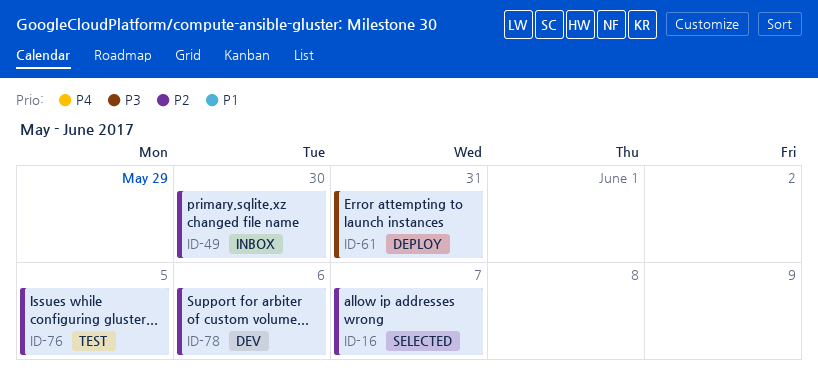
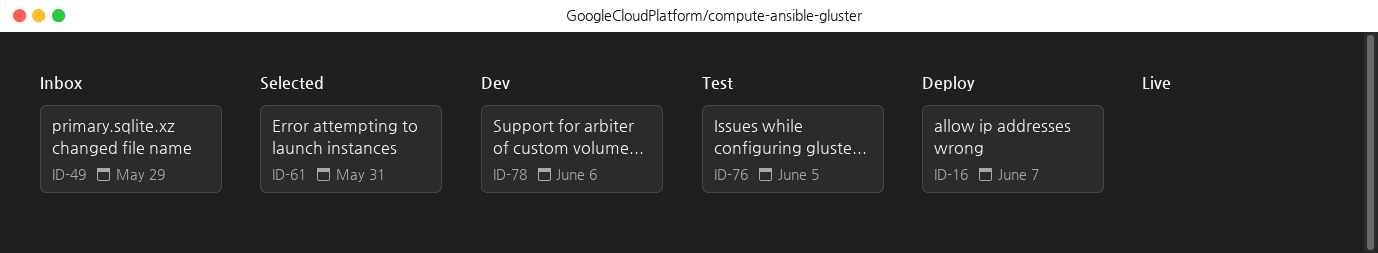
ID-16, status: Selected -> Deploy
ID-49, due: May 30 -> May 29
ID-61, status: Deploy -> Selected

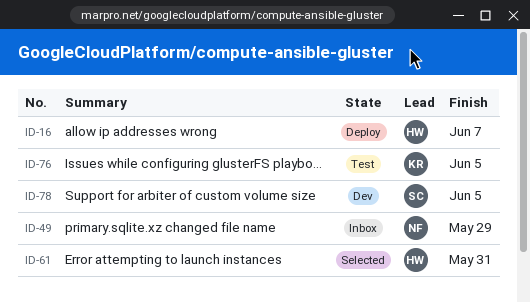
ID-78, due: Jun 6 -> Jun 5

